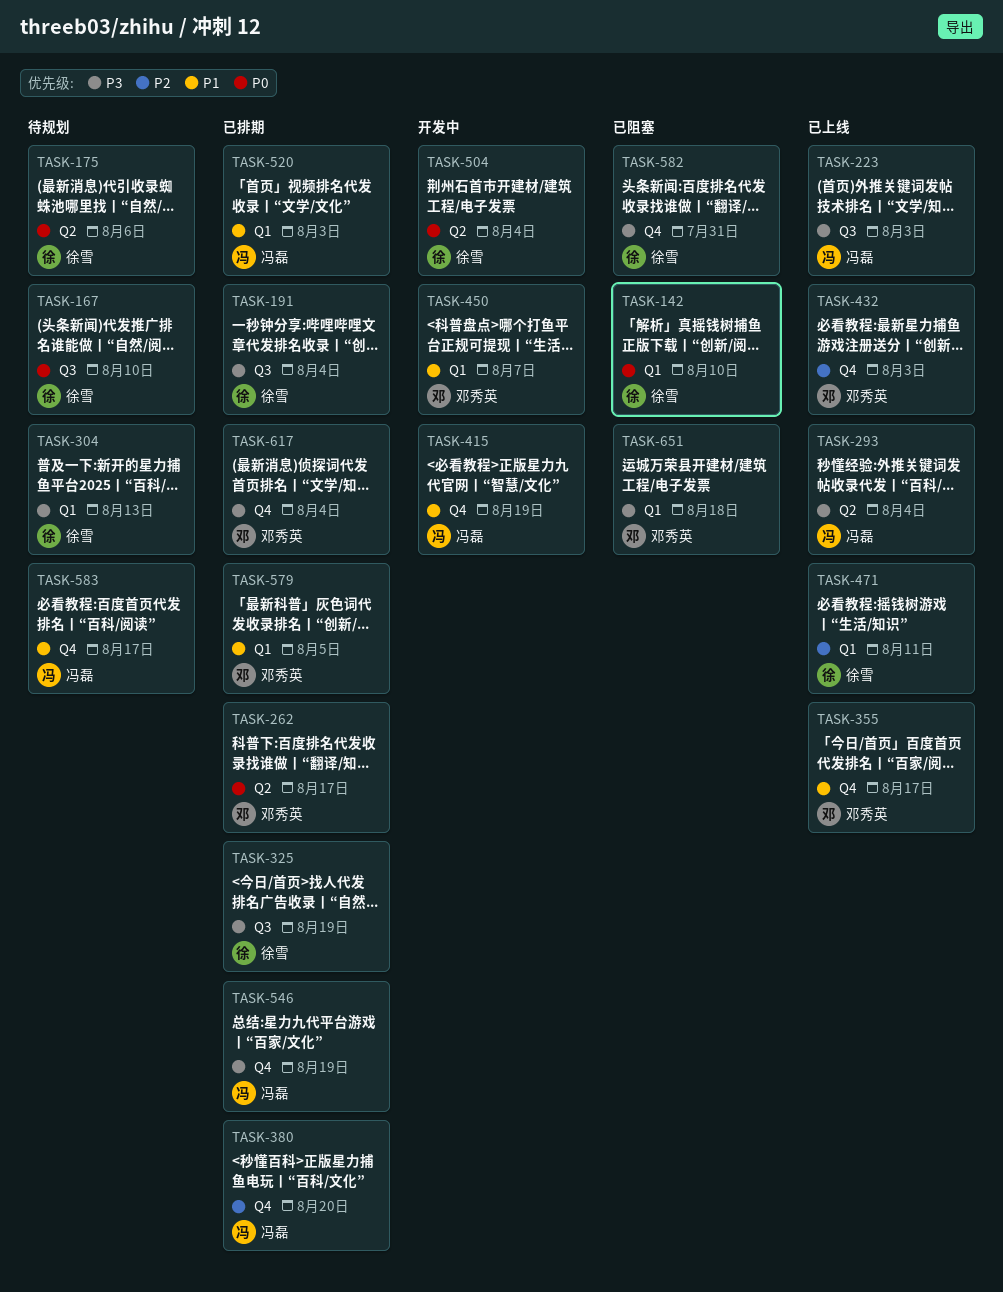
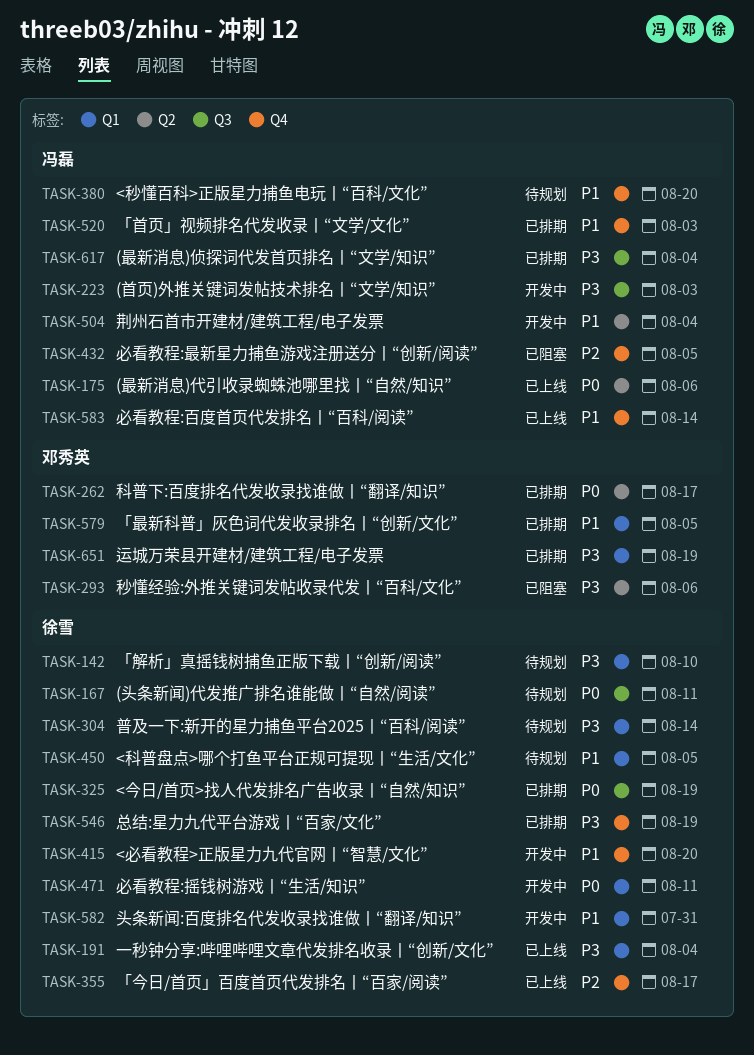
TASK-142, status: 已阻塞 -> 待规划
TASK-142, priority: P0 -> P3
TASK-167, due: Aug 10 -> Aug 11
TASK-175, status: 待规划 -> 已上线
TASK-175, owner: 徐雪 -> 冯磊
TASK-191, status: 已排期 -> 已上线
TASK-191, label: Q3 -> Q1
TASK-223, status: 已上线 -> 开发中
TASK-293, status: 已上线 -> 已阻塞
TASK-293, owner: 冯磊 -> 邓秀英
TASK-293, due: Aug 4 -> Aug 6
TASK-304, due: Aug 13 -> Aug 14
TASK-325, priority: P3 -> P0
TASK-355, owner: 邓秀英 -> 徐雪
TASK-355, priority: P1 -> P2
TASK-380, status: 已排期 -> 待规划
TASK-380, priority: P2 -> P1
TASK-415, owner: 冯磊 -> 徐雪
TASK-415, due: Aug 19 -> Aug 20
TASK-432, status: 已上线 -> 已阻塞
TASK-432, owner: 邓秀英 -> 冯磊
TASK-432, due: Aug 3 -> Aug 5
TASK-450, status: 开发中 -> 待规划
TASK-450, owner: 邓秀英 -> 徐雪
TASK-450, due: Aug 7 -> Aug 5
TASK-471, status: 已上线 -> 开发中
TASK-471, priority: P2 -> P0
TASK-504, owner: 徐雪 -> 冯磊
TASK-504, priority: P0 -> P1
TASK-520, label: Q1 -> Q4
TASK-546, owner: 冯磊 -> 徐雪
TASK-582, status: 已阻塞 -> 开发中
TASK-582, priority: P3 -> P1
TASK-582, label: Q4 -> Q1
TASK-583, status: 待规划 -> 已上线
TASK-583, due: Aug 17 -> Aug 14
TASK-617, owner: 邓秀英 -> 冯磊
TASK-617, label: Q4 -> Q3
TASK-651, status: 已阻塞 -> 已排期
TASK-651, due: Aug 18 -> Aug 19

